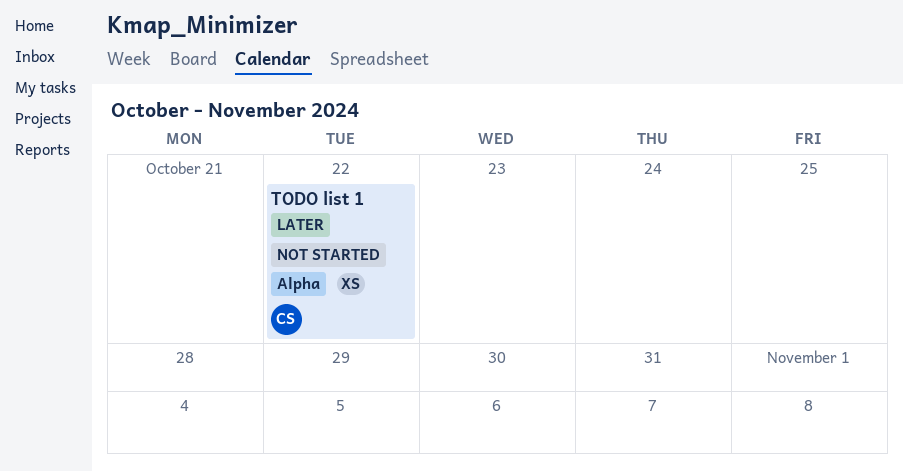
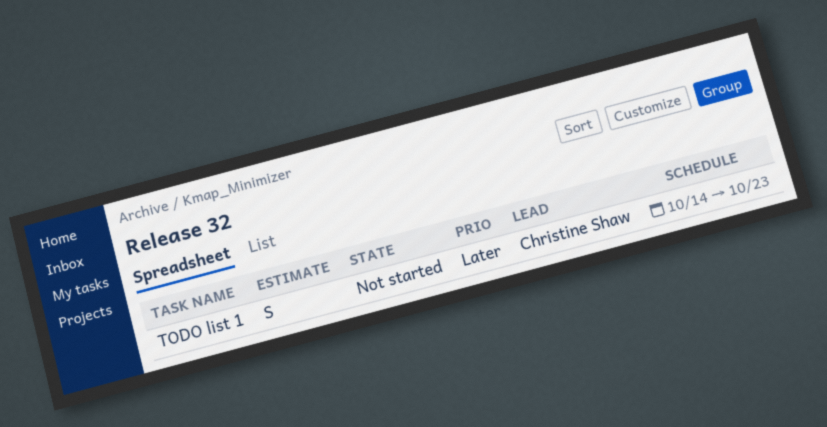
TODO list 1, estimate: XS -> S
TODO list 1, due: Oct 22 -> Oct 23

